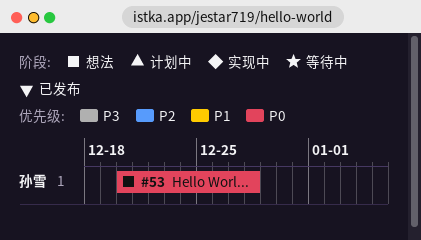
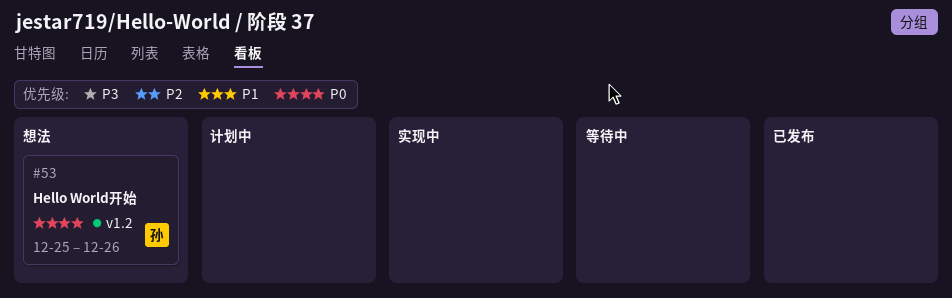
#53, start: Dec 20 -> Dec 25
#53, due: Dec 28 -> Dec 26

